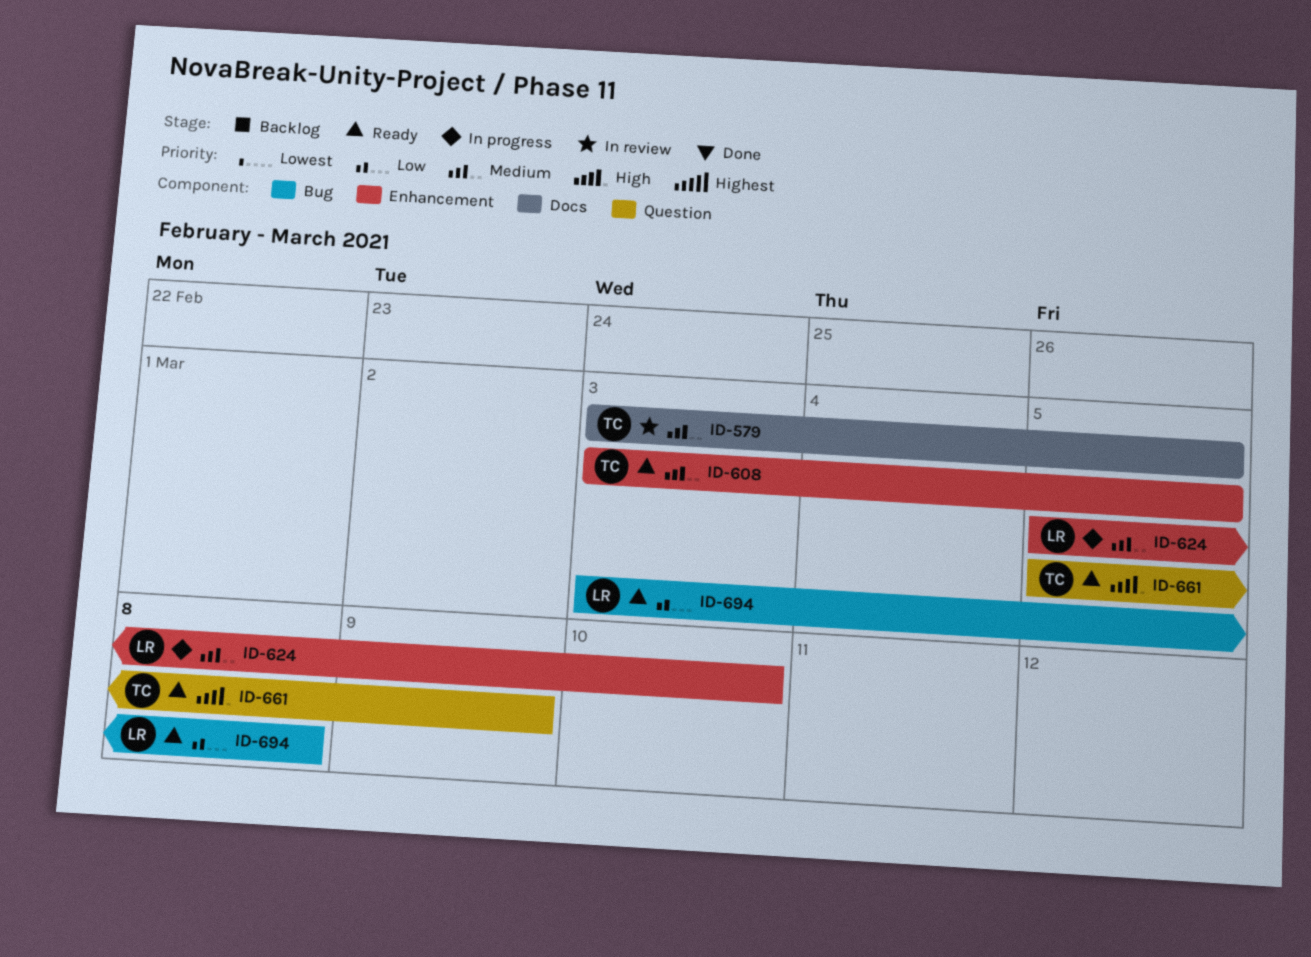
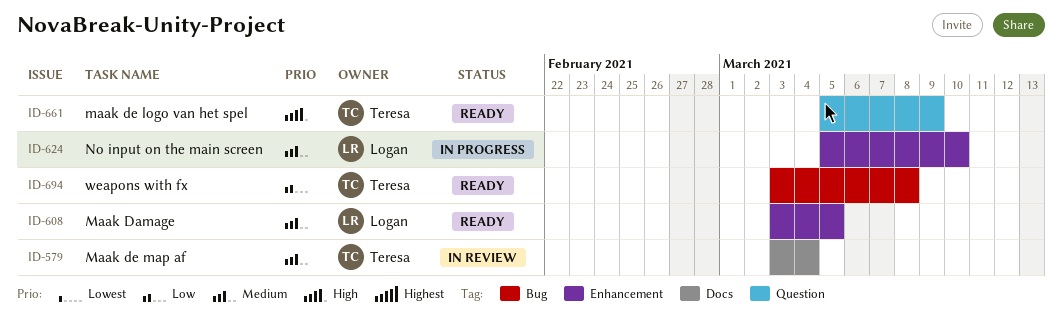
ID-579, due: Mar 5 -> Mar 4
ID-608, owner: Teresa -> Logan
ID-694, owner: Logan -> Teresa

